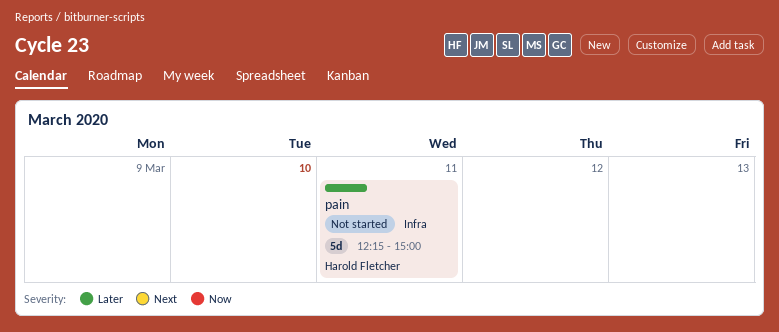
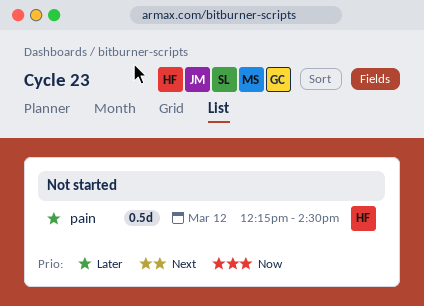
pain, estimate: 5d -> 0.5d
pain, day: Mar 11 -> Mar 12
pain, ends: 15:00 -> 14:30

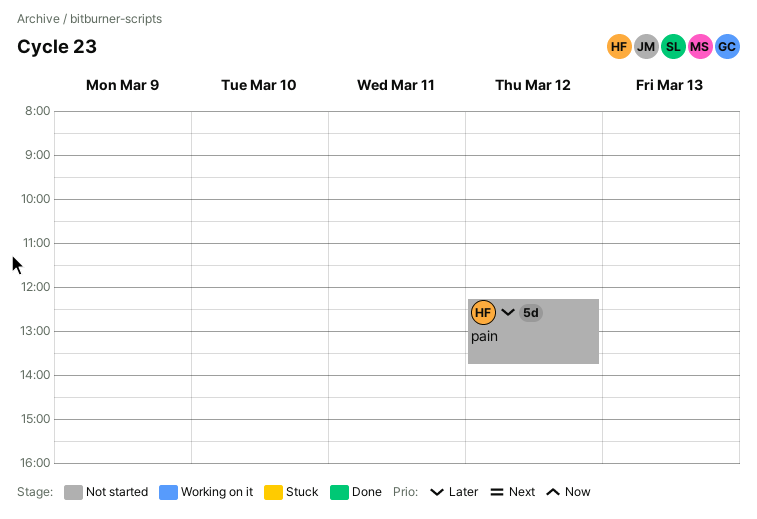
pain, estimate: 0.5d -> 5d
pain, ends: 14:30 -> 13:45

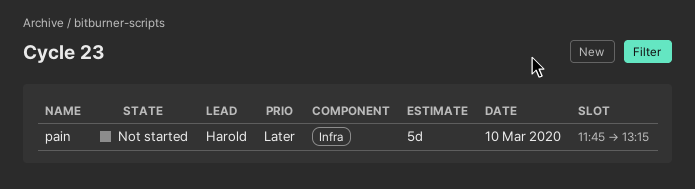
pain, day: Mar 12 -> Mar 10
pain, begins: 12:15 -> 11:45
pain, ends: 13:45 -> 13:15

